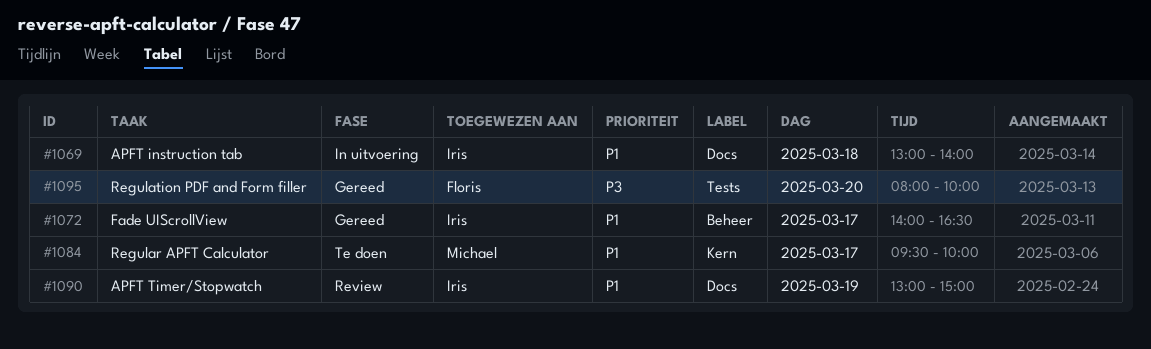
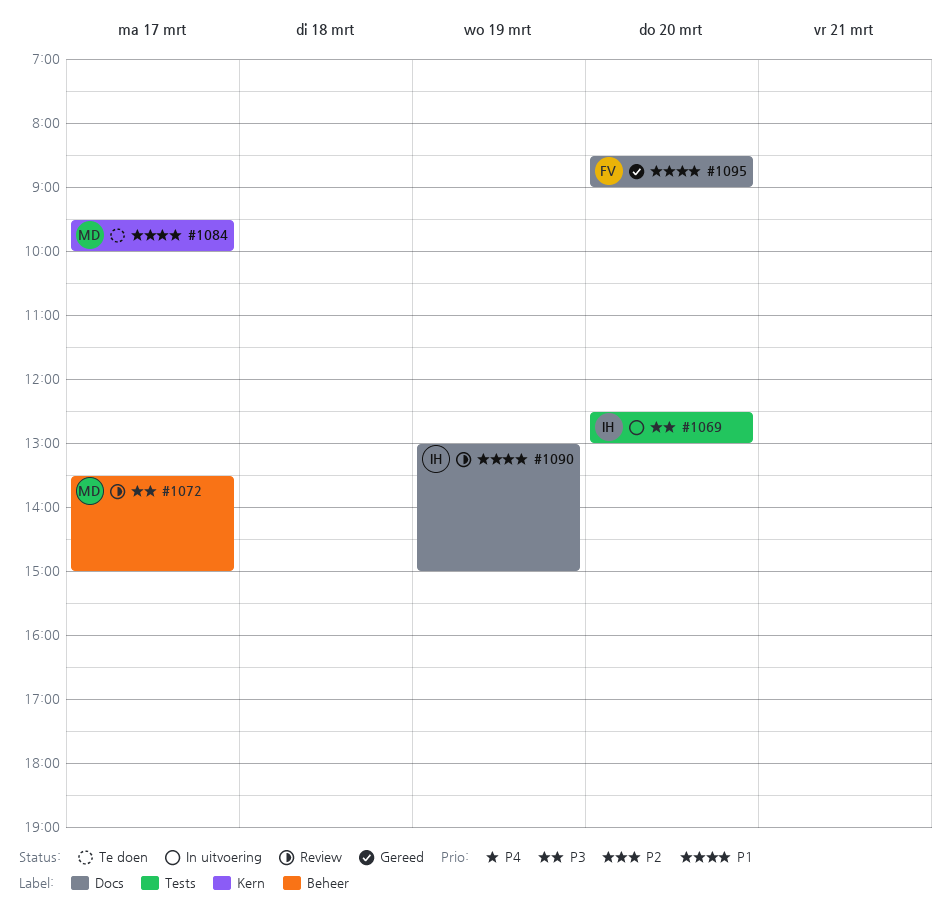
#1069, priority: P1 -> P3
#1069, label: Docs -> Tests
#1069, day: Mar 18 -> Mar 20
#1069, begins: 13:00 -> 12:30
#1069, ends: 14:00 -> 13:00
#1072, status: Gereed -> Review
#1072, owner: Iris -> Michael
#1072, priority: P1 -> P3
#1072, begins: 14:00 -> 13:30
#1072, ends: 16:30 -> 15:00
#1095, priority: P3 -> P1
#1095, label: Tests -> Docs
#1095, begins: 08:00 -> 08:30
#1095, ends: 10:00 -> 09:00

